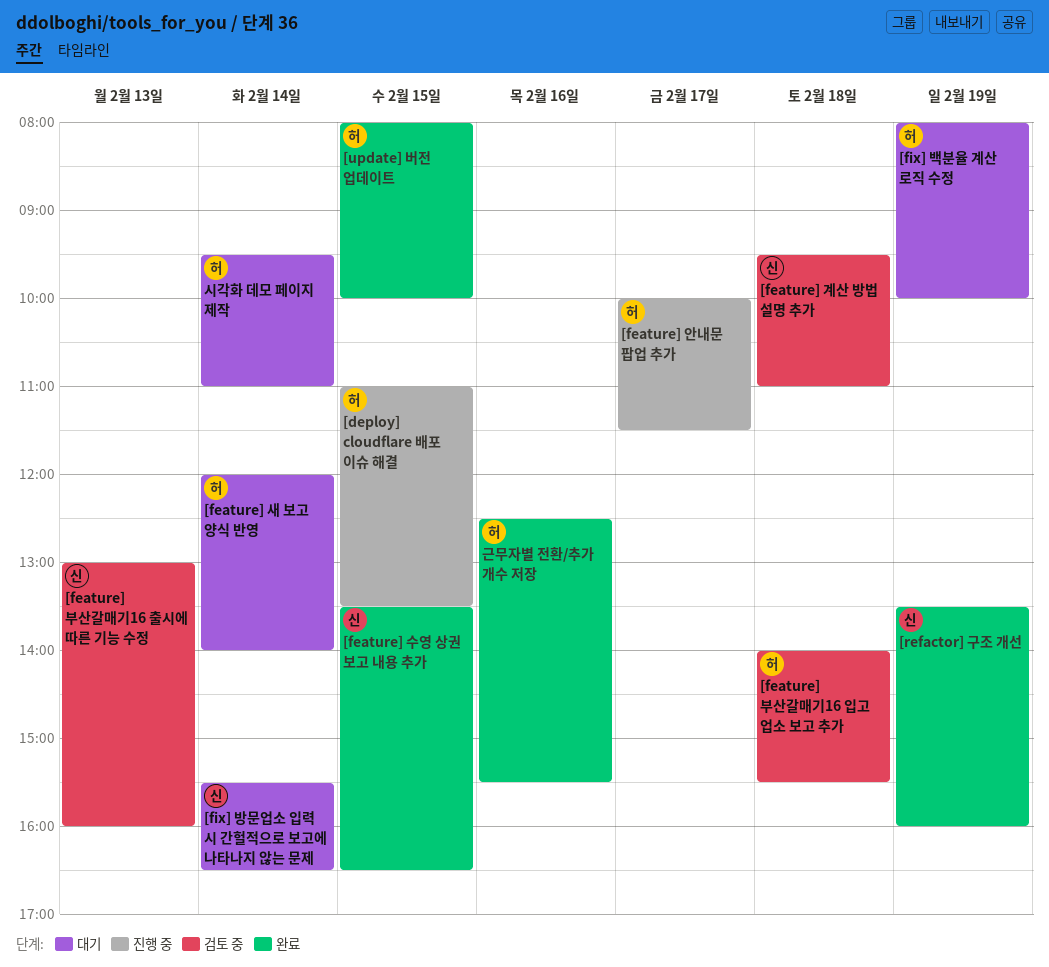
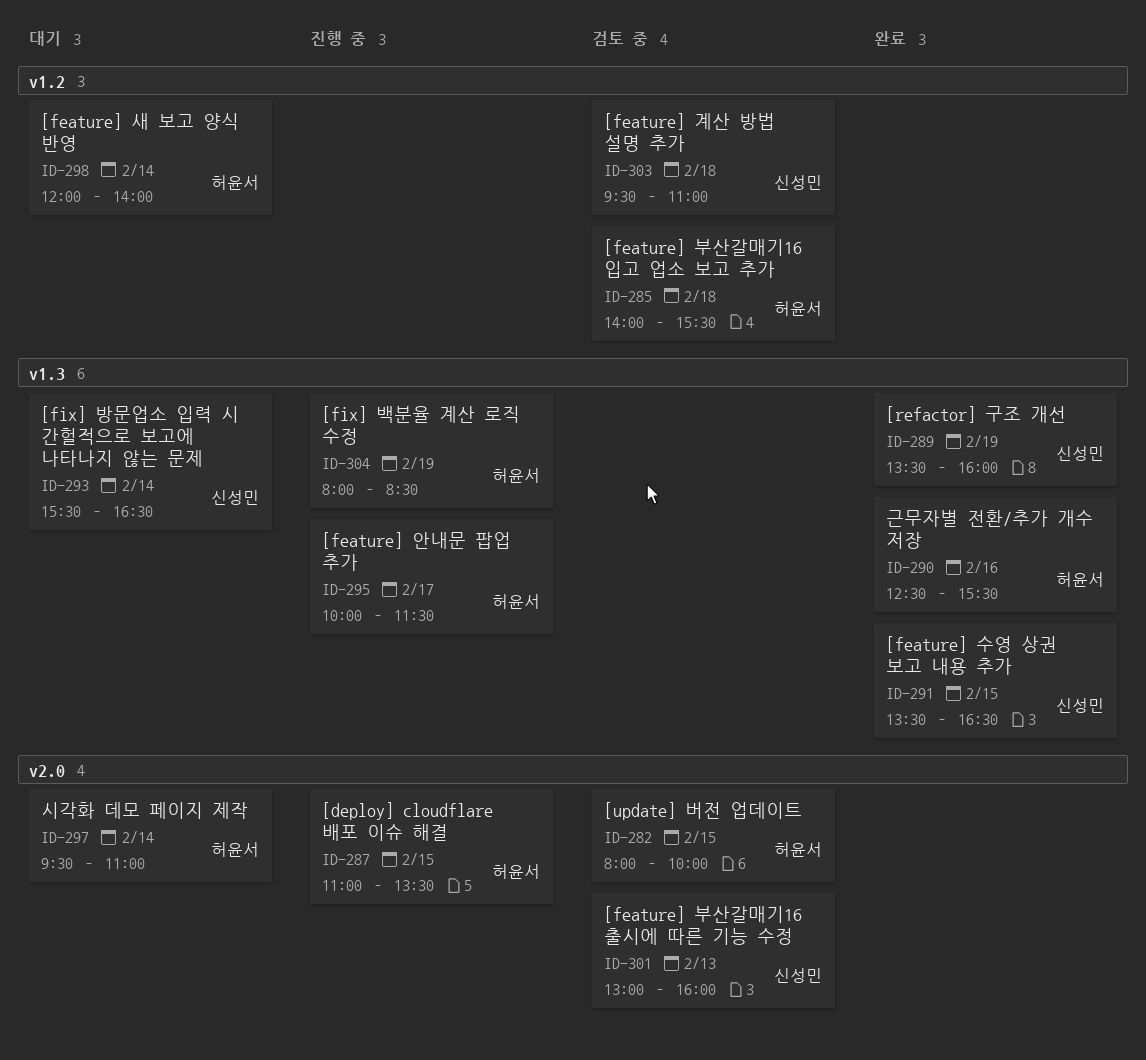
[fix] 백분율 계산 로직 수정, status: 대기 -> 진행 중
[fix] 백분율 계산 로직 수정, ends: 10:00 -> 08:30
[update] 버전 업데이트, status: 완료 -> 검토 중

